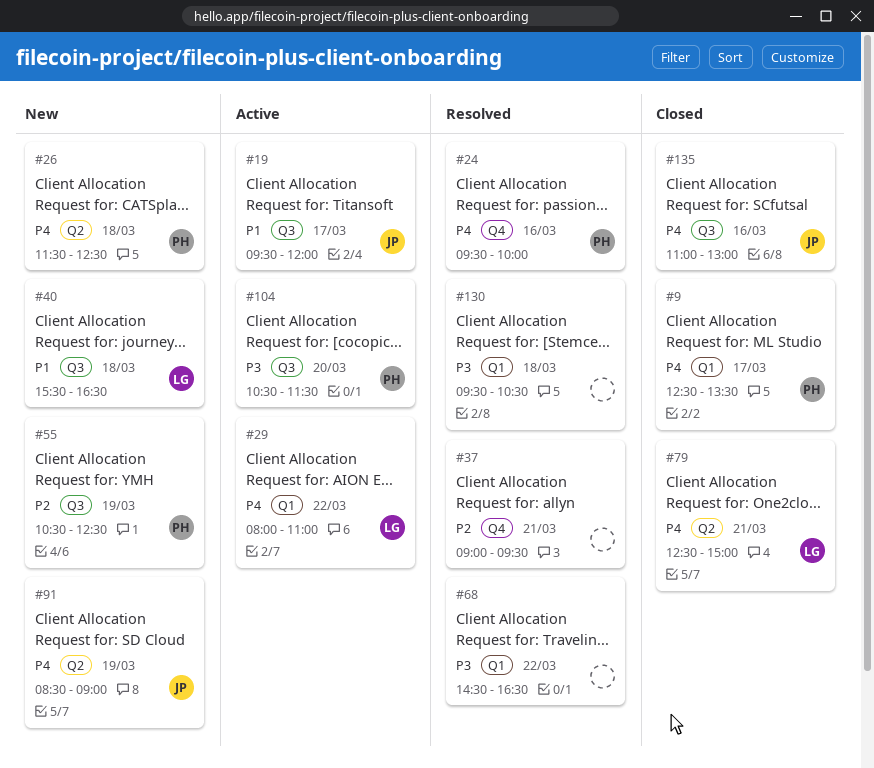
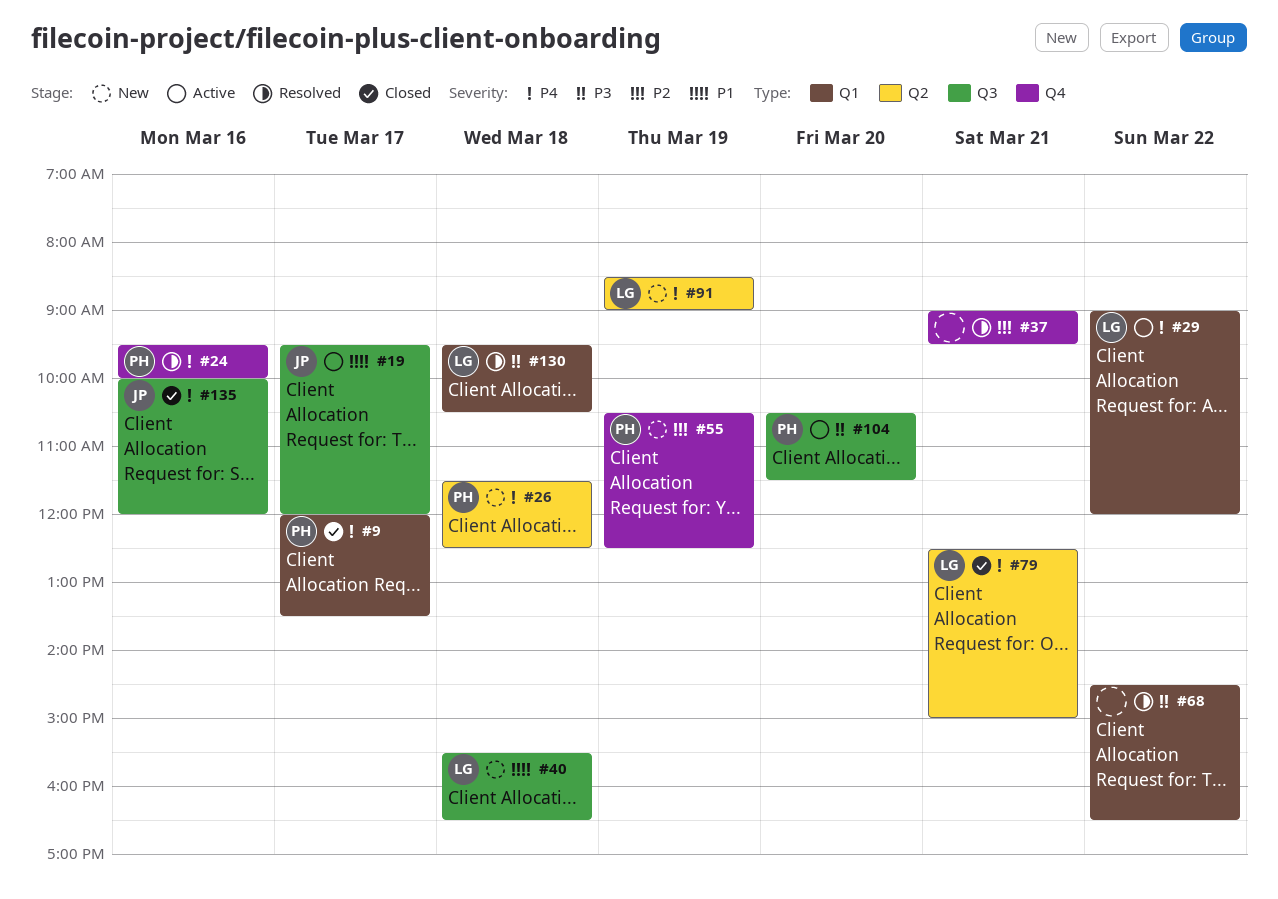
#9, begins: 12:30 -> 12:00
#29, begins: 08:00 -> 09:00
#29, ends: 11:00 -> 12:00
#55, label: Q3 -> Q4
#91, owner: JP -> LG
#130, owner: none -> LG
#135, begins: 11:00 -> 10:00
#135, ends: 13:00 -> 12:00

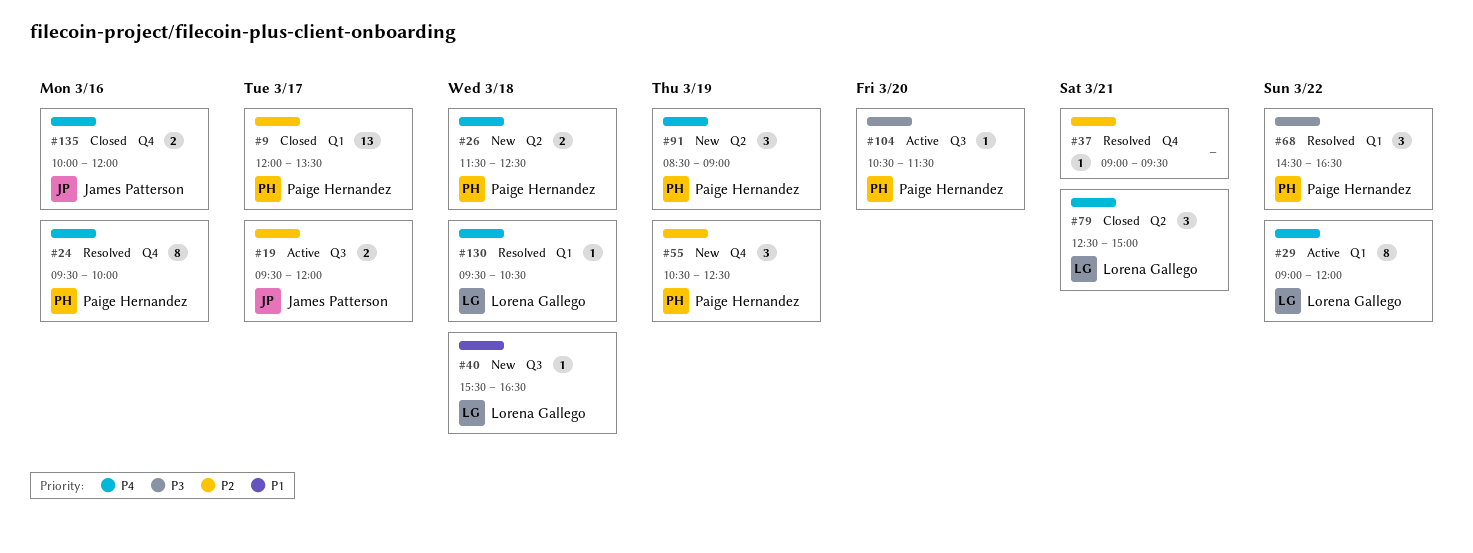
#9, priority: P4 -> P2
#19, priority: P1 -> P2
#68, owner: none -> Paige Hernandez
#91, owner: Lorena Gallego -> Paige Hernandez
#130, priority: P3 -> P4
#135, label: Q3 -> Q4

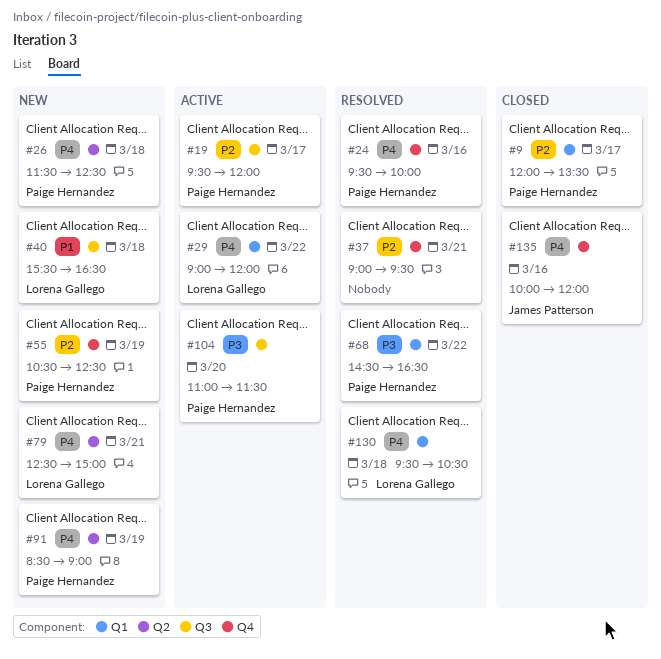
#19, owner: James Patterson -> Paige Hernandez
#79, status: Closed -> New
#104, begins: 10:30 -> 11:00

